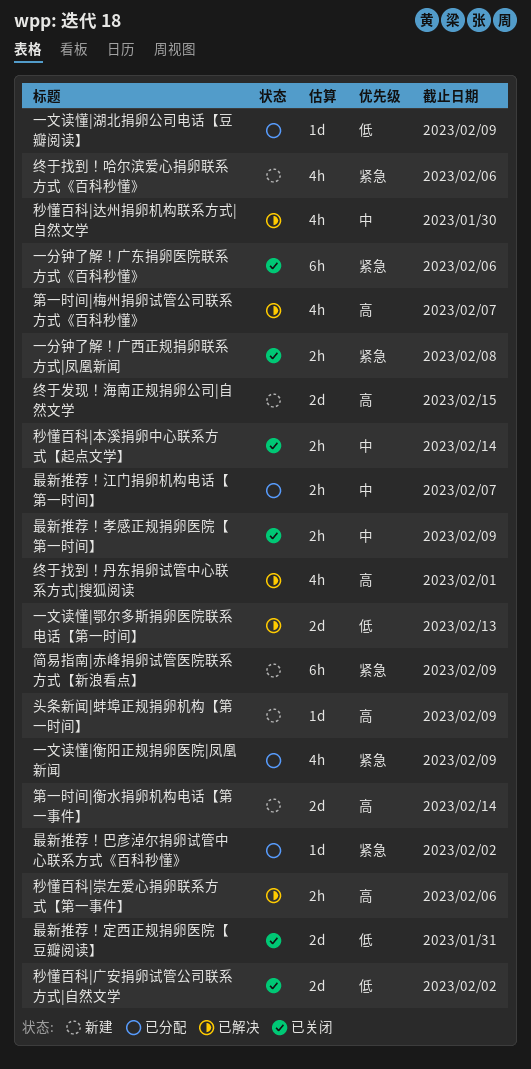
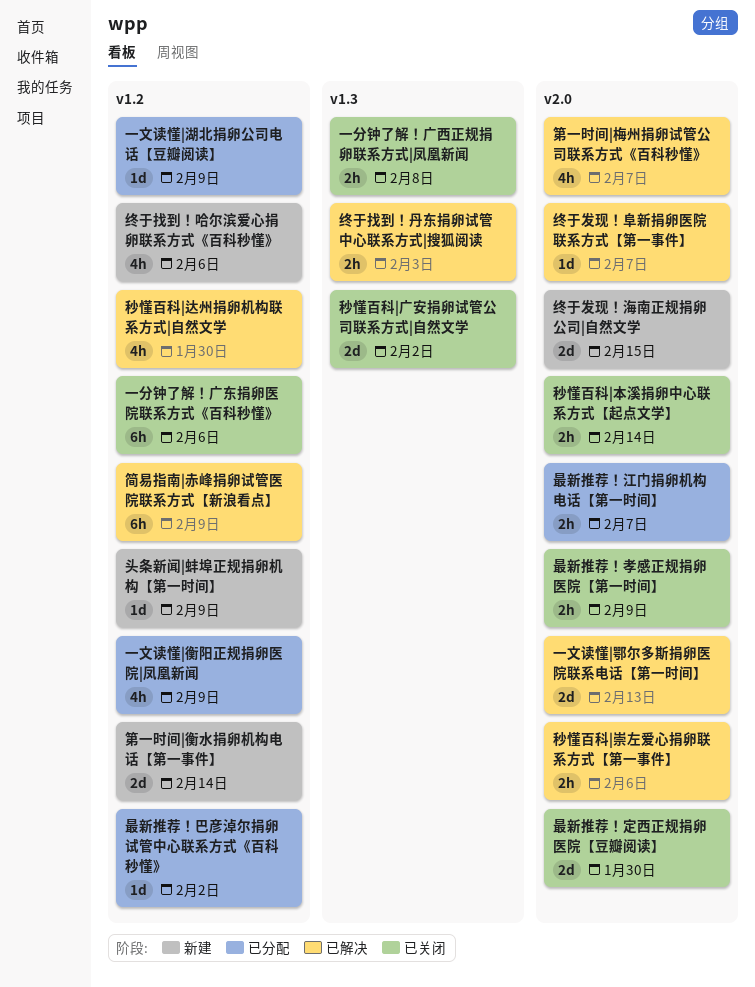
最新推荐！定西正规捐卵医院【豆瓣阅读】, due: Jan 31 -> Jan 30
简易指南|赤峰捐卵试管医院联系方式【新浪看点】, status: 新建 -> 已解决
终于发现！阜新捐卵医院联系方式【第一事件】: none -> present
终于找到！丹东捐卵试管中心联系方式|搜狐阅读, estimate: 4h -> 2h
终于找到！丹东捐卵试管中心联系方式|搜狐阅读, due: Feb 1 -> Feb 3

